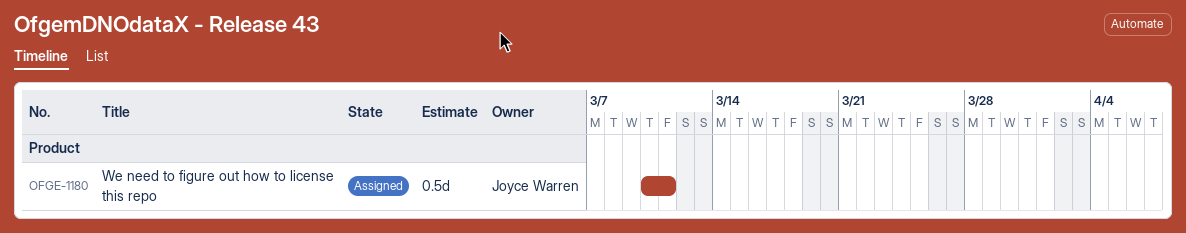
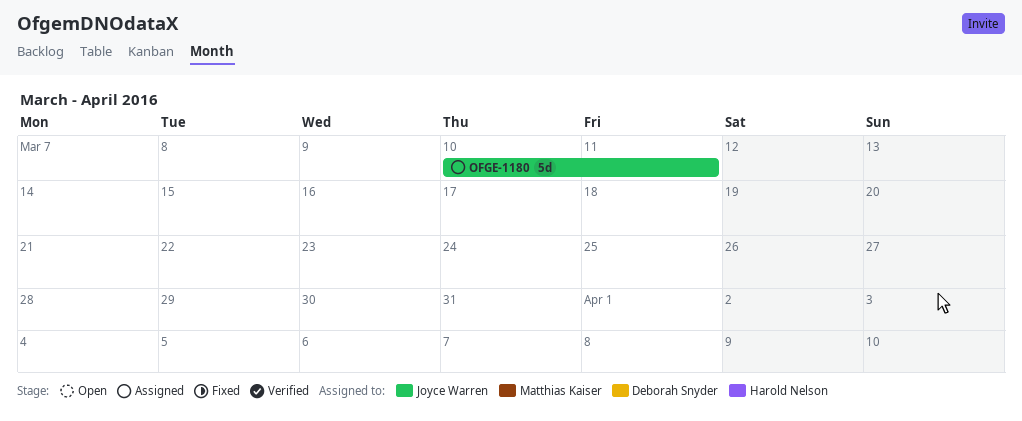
OFGE-1180, estimate: 0.5d -> 5d

